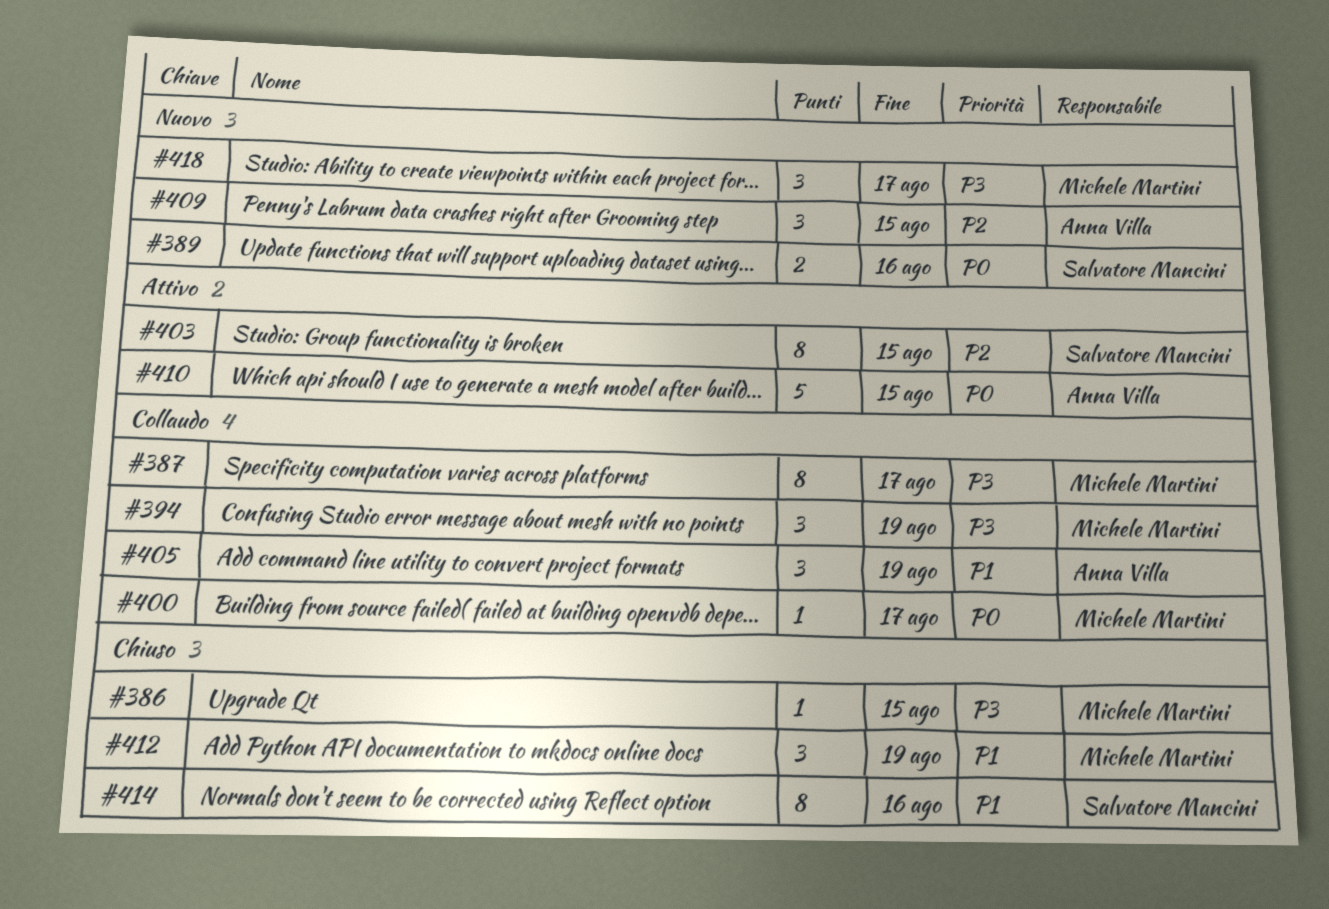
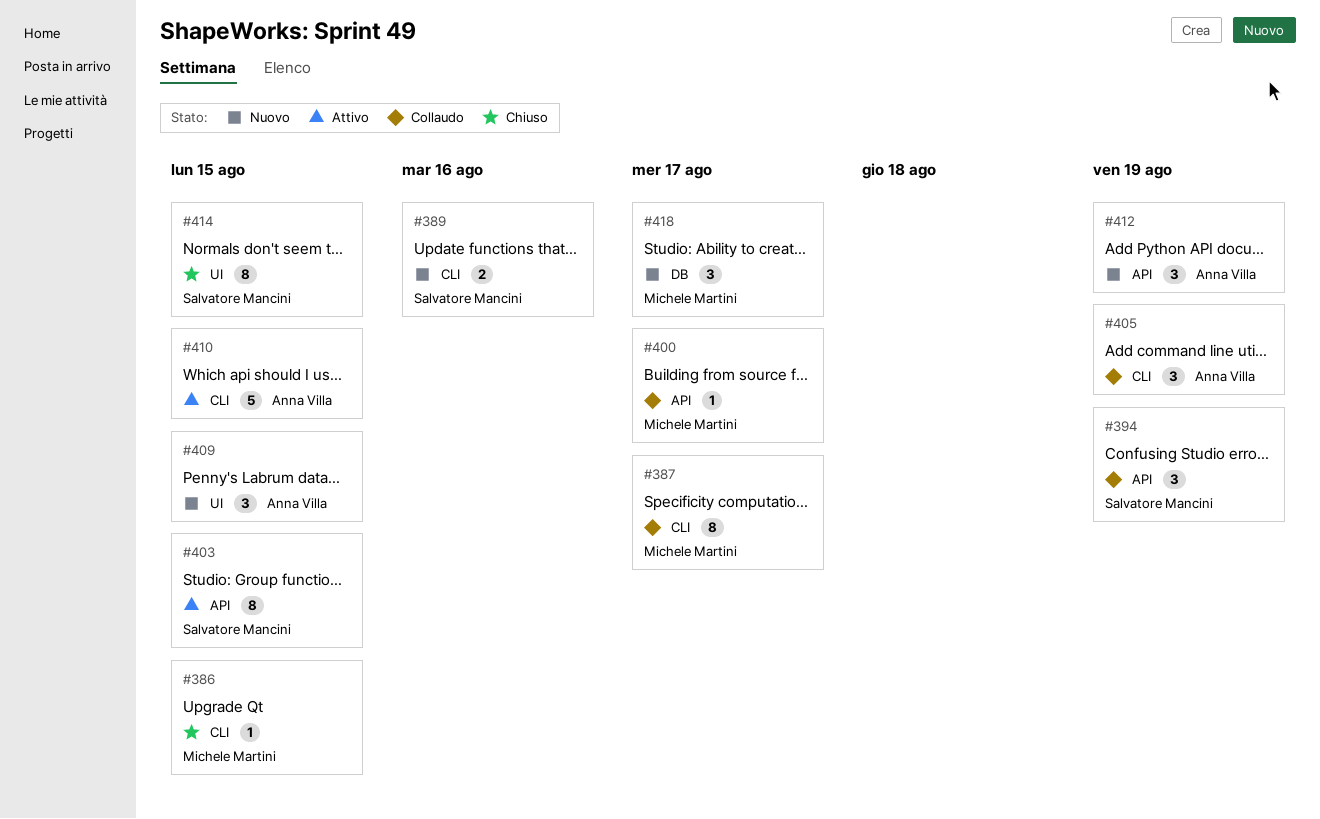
#394, owner: Michele Martini -> Salvatore Mancini
#412, status: Chiuso -> Nuovo
#412, owner: Michele Martini -> Anna Villa
#414, due: Aug 16 -> Aug 15

